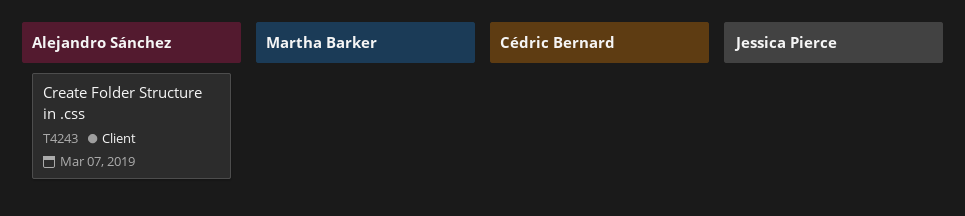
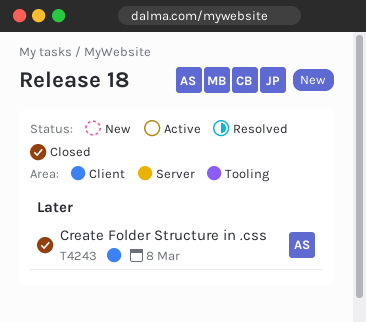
T4243, due: Mar 7 -> Mar 8

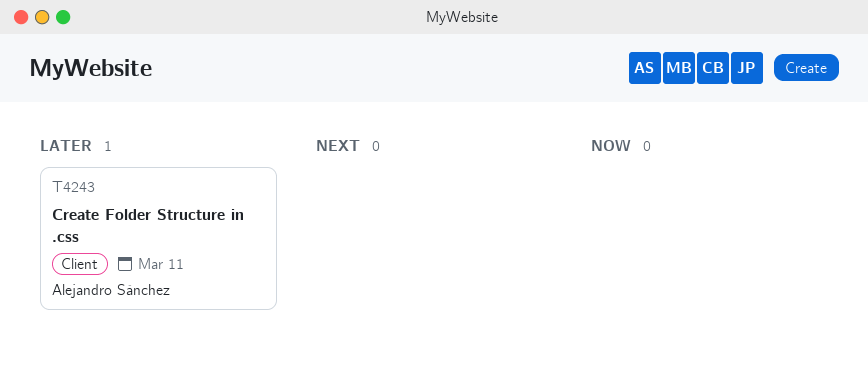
T4243, due: Mar 8 -> Mar 11

